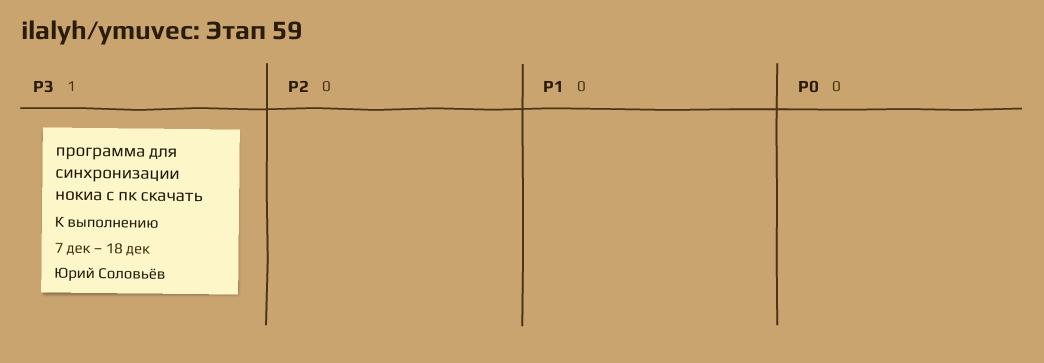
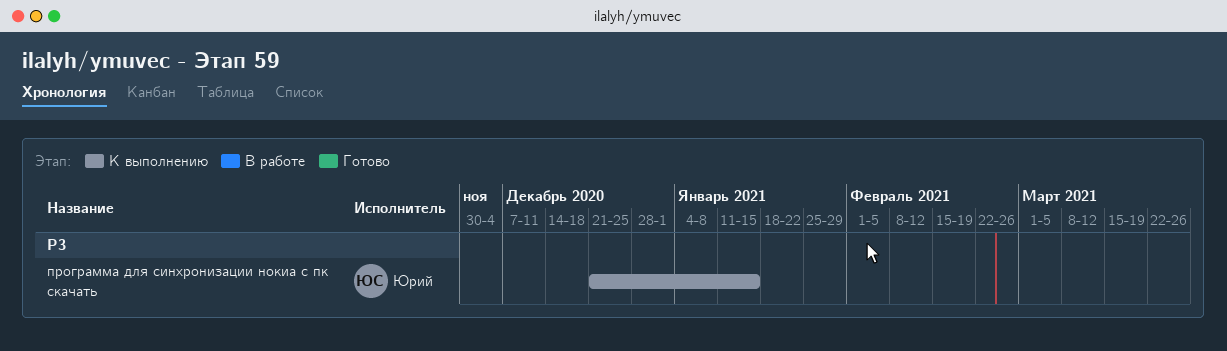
программа для синхронизации нокиа с пк скачать, start: Dec 7 -> Dec 21
программа для синхронизации нокиа с пк скачать, due: Dec 18 -> Jan 15

